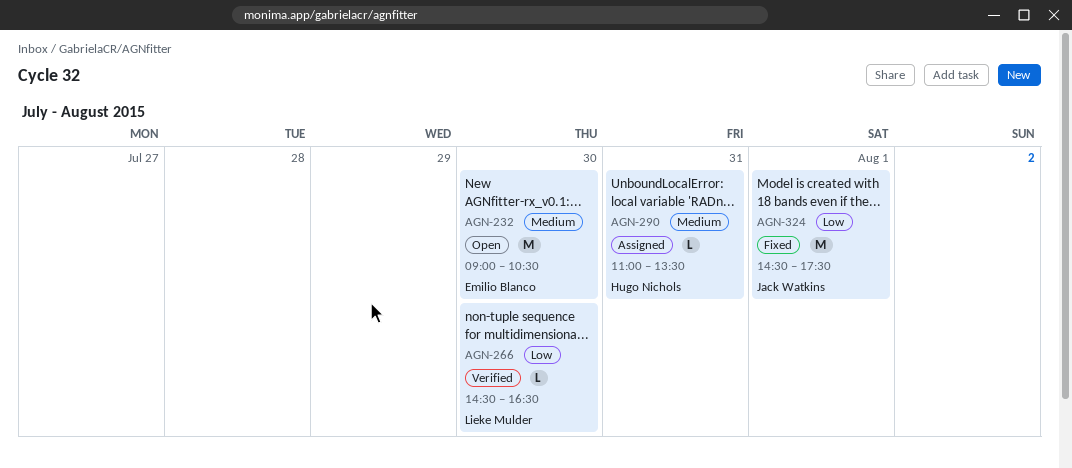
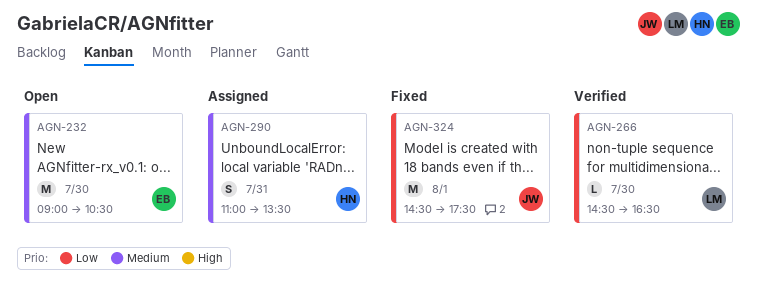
AGN-290, estimate: L -> S

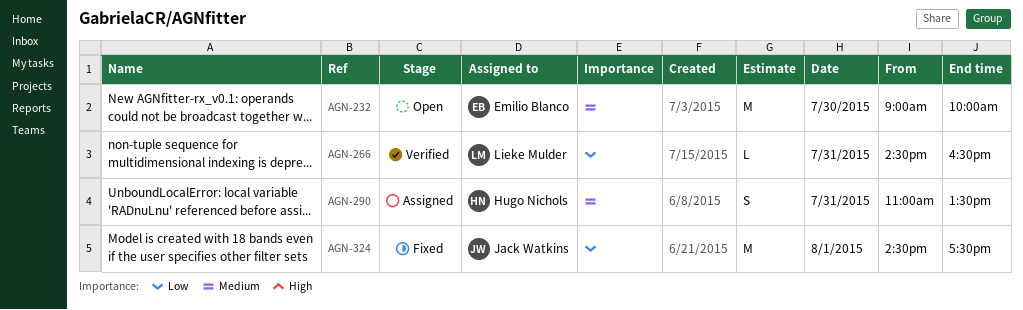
AGN-232, ends: 10:30 -> 10:00
AGN-266, day: Jul 30 -> Jul 31

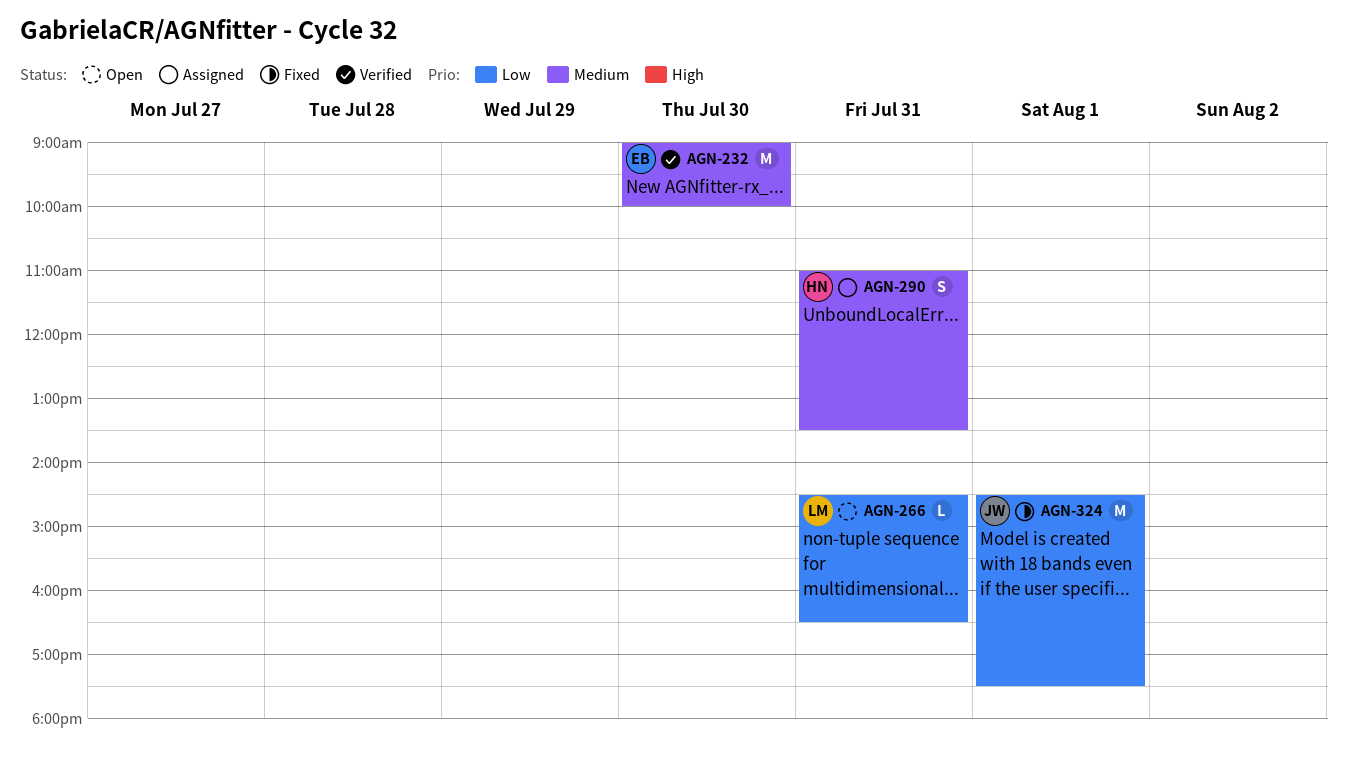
AGN-232, status: Open -> Verified
AGN-266, status: Verified -> Open

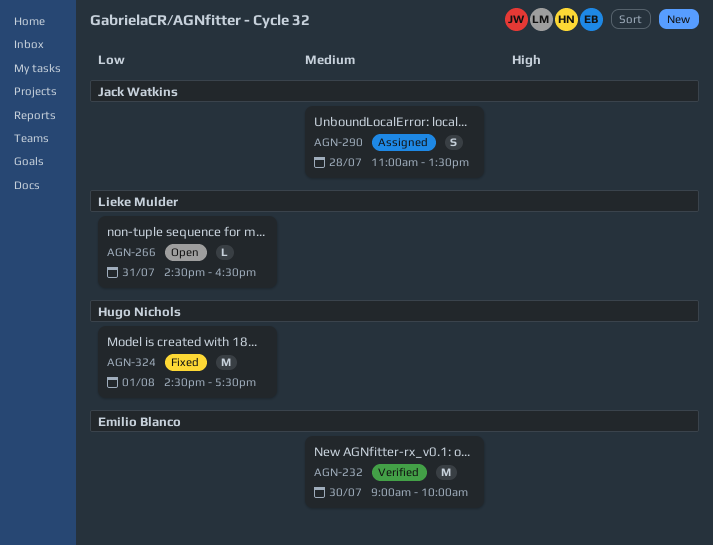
AGN-290, owner: Hugo Nichols -> Jack Watkins
AGN-290, day: Jul 31 -> Jul 28
AGN-324, owner: Jack Watkins -> Hugo Nichols

